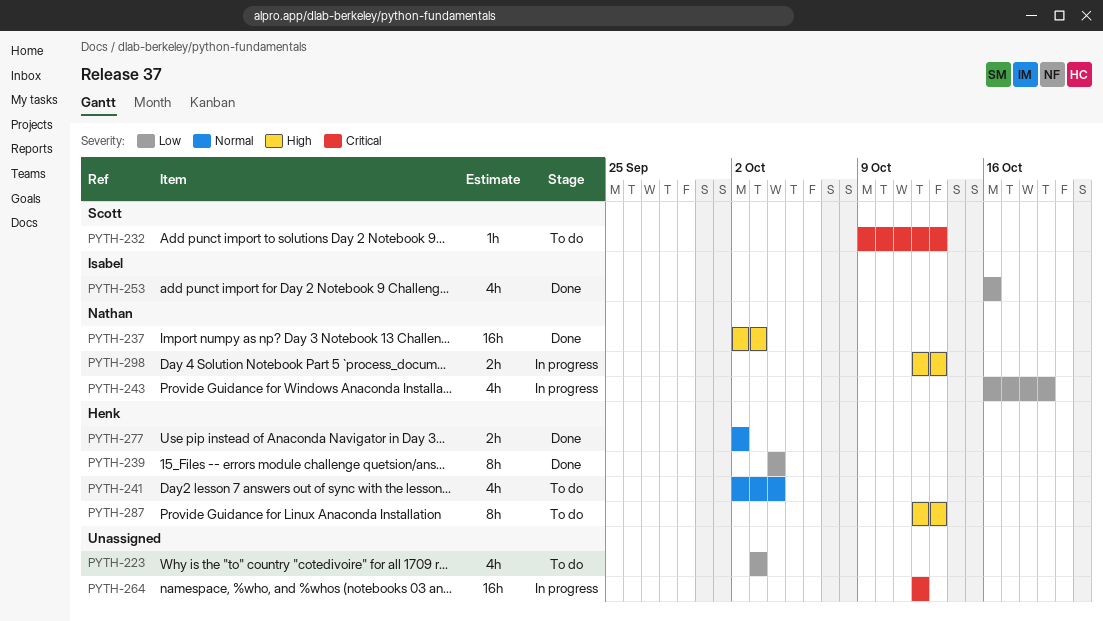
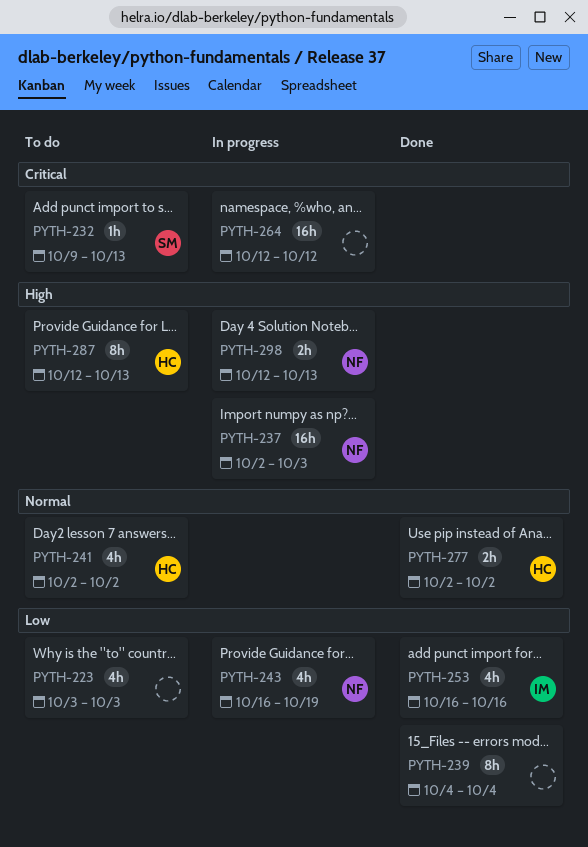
PYTH-237, status: Done -> In progress
PYTH-239, owner: Henk -> none
PYTH-241, due: Oct 4 -> Oct 2

